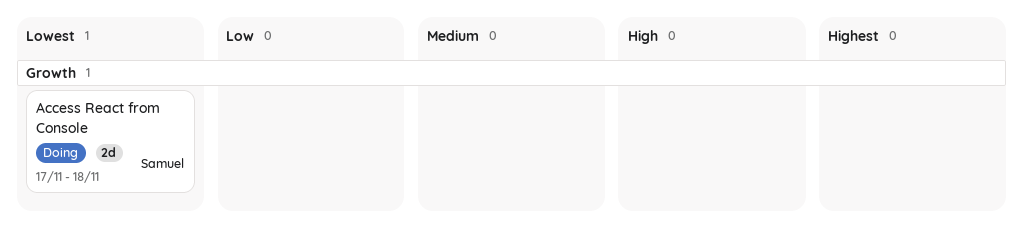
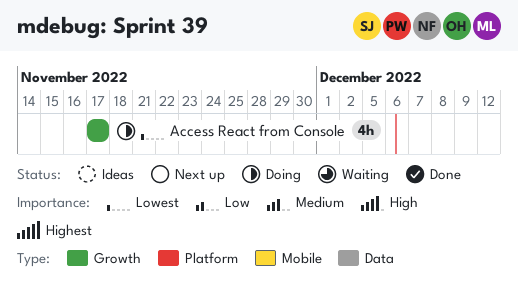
Access React from Console, estimate: 2d -> 4h
Access React from Console, due: Nov 18 -> Nov 17

